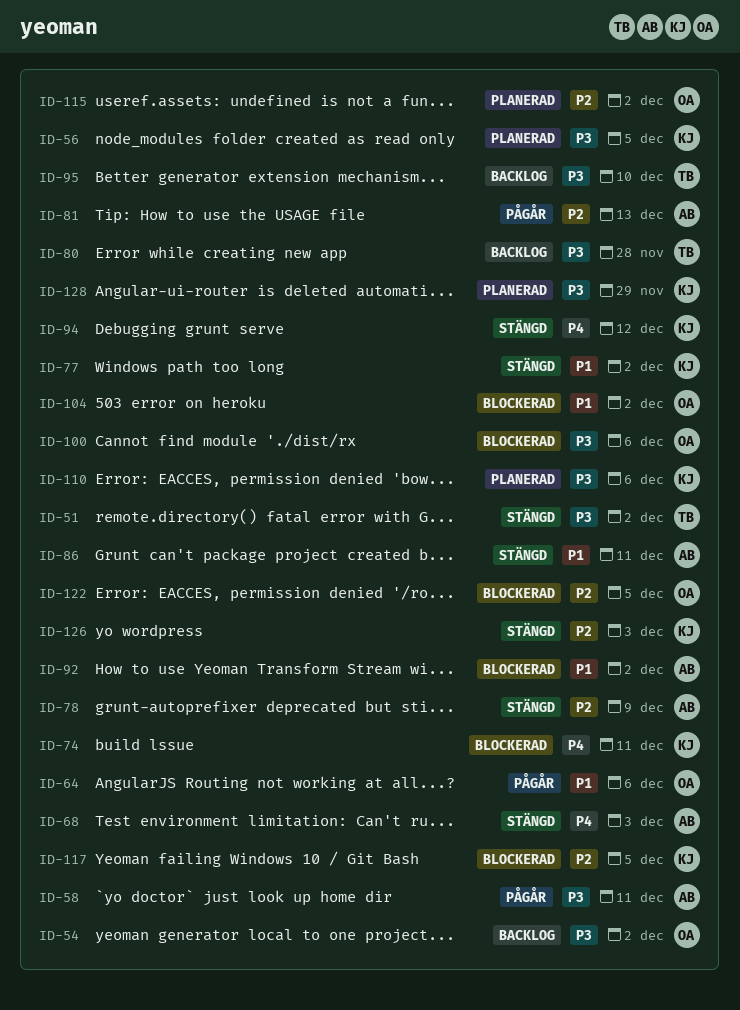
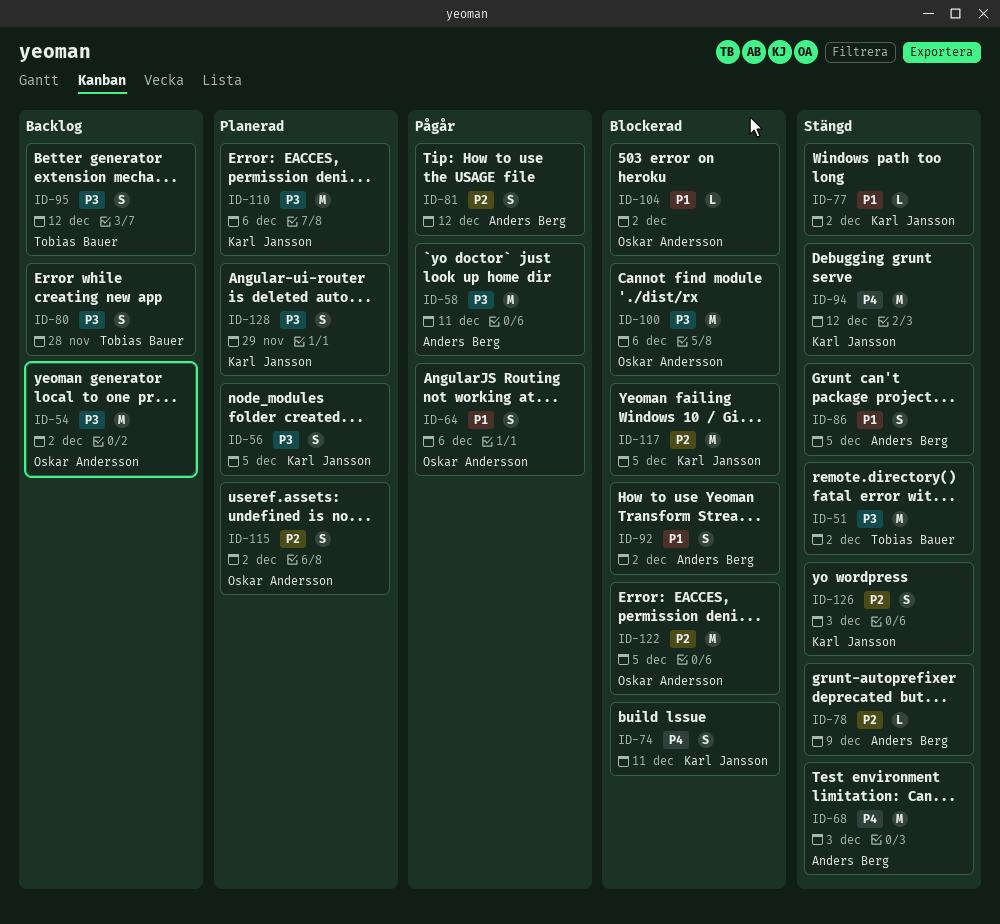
ID-81, due: Dec 13 -> Dec 12
ID-86, due: Dec 11 -> Dec 5
ID-95, due: Dec 10 -> Dec 12

